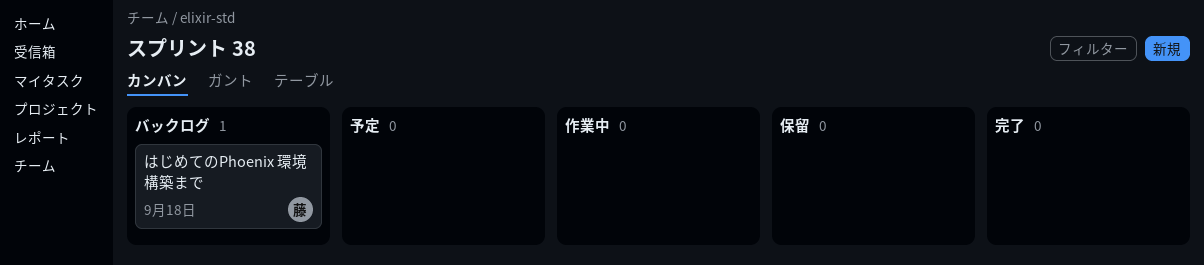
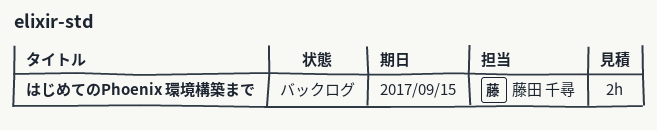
はじめてのPhoenix 環境構築まで, due: Sep 18 -> Sep 15

